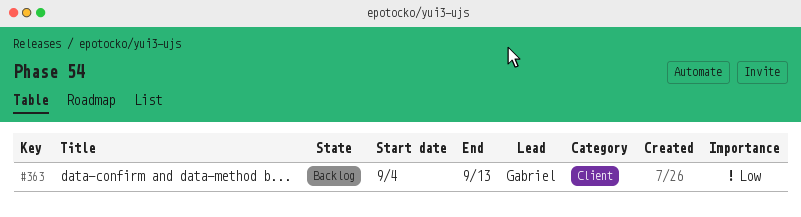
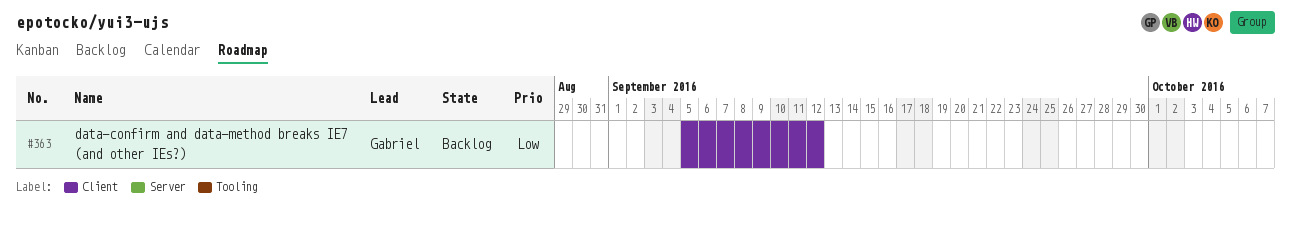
#363, start: Sep 4 -> Sep 5
#363, due: Sep 13 -> Sep 12

